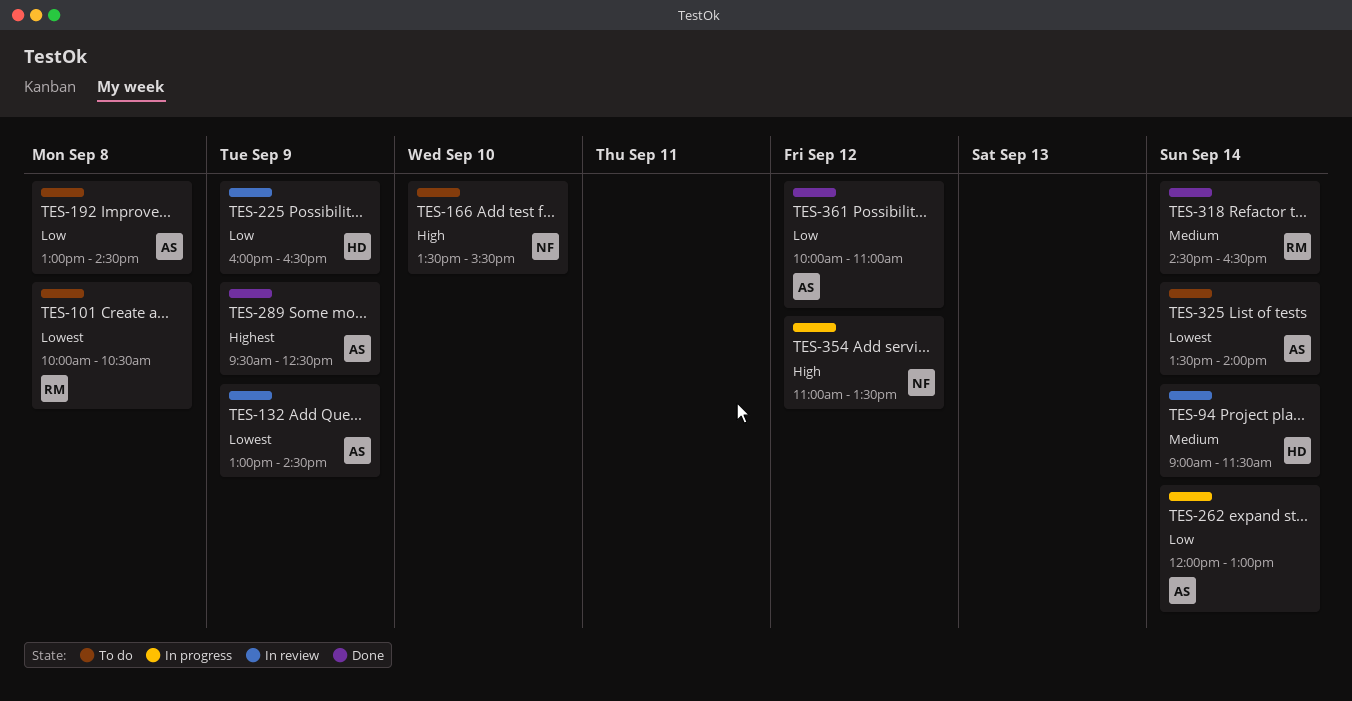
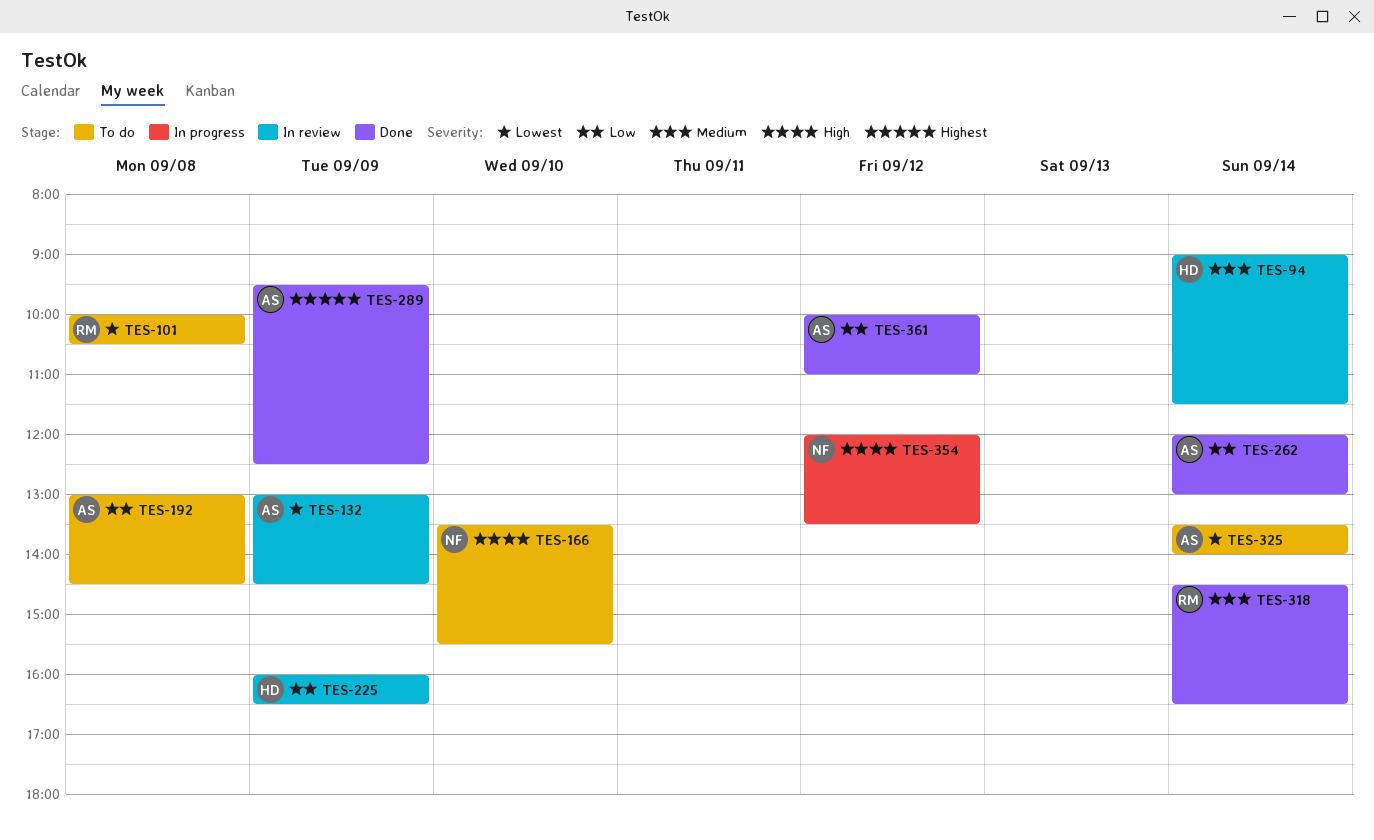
TES-262, status: In progress -> Done
TES-354, begins: 11:00 -> 12:00

